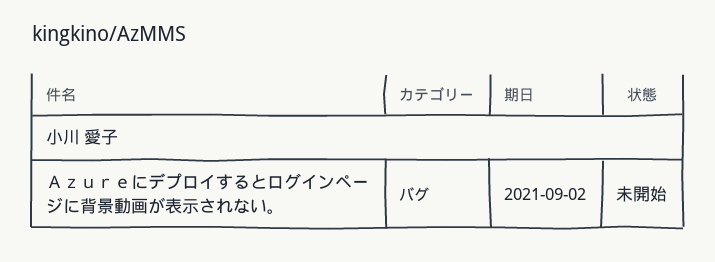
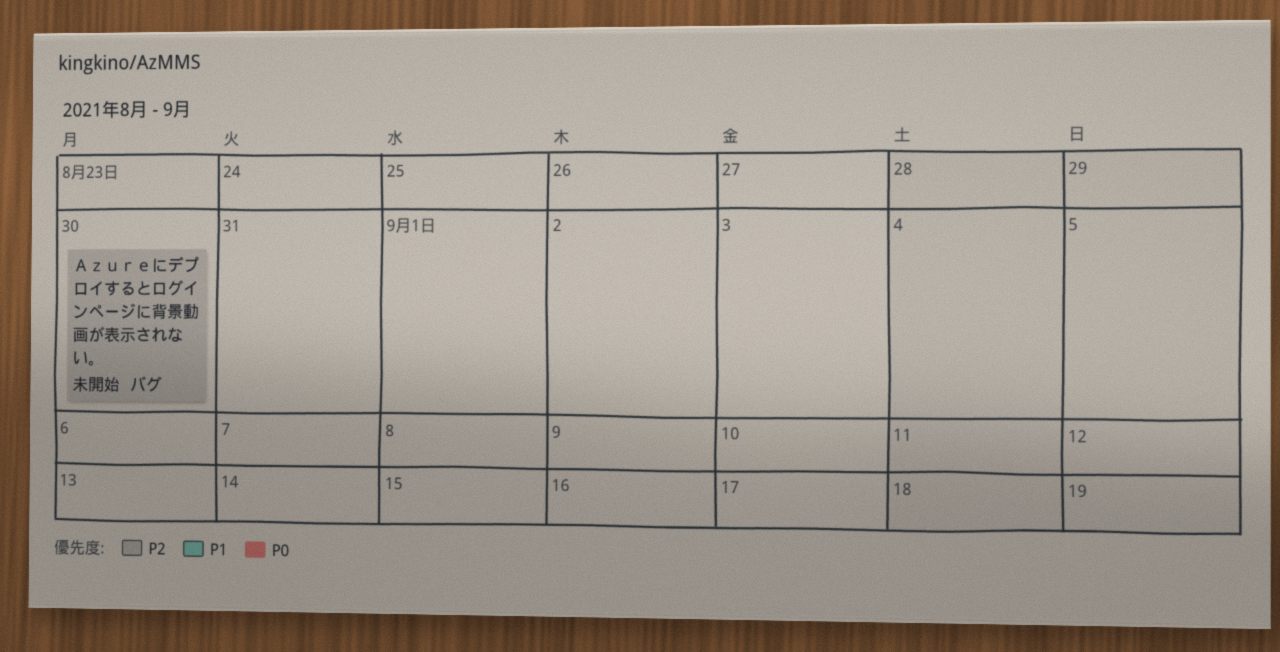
Ａｚｕｒｅにデプロイするとログインページに背景動画が表示されない。, due: Sep 2 -> Aug 30

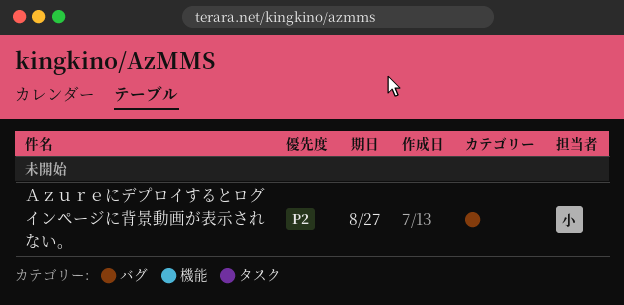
Ａｚｕｒｅにデプロイするとログインページに背景動画が表示されない。, due: Aug 30 -> Aug 27

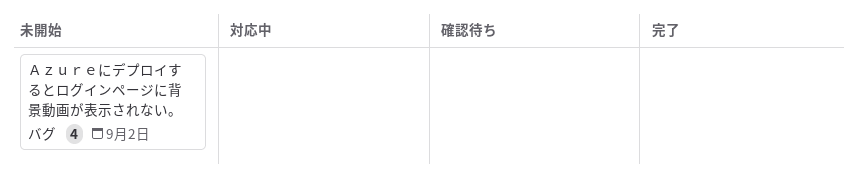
Ａｚｕｒｅにデプロイするとログインページに背景動画が表示されない。, due: Aug 27 -> Sep 2

